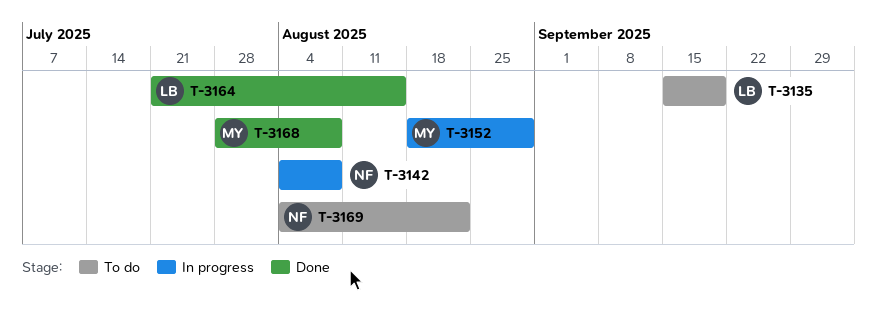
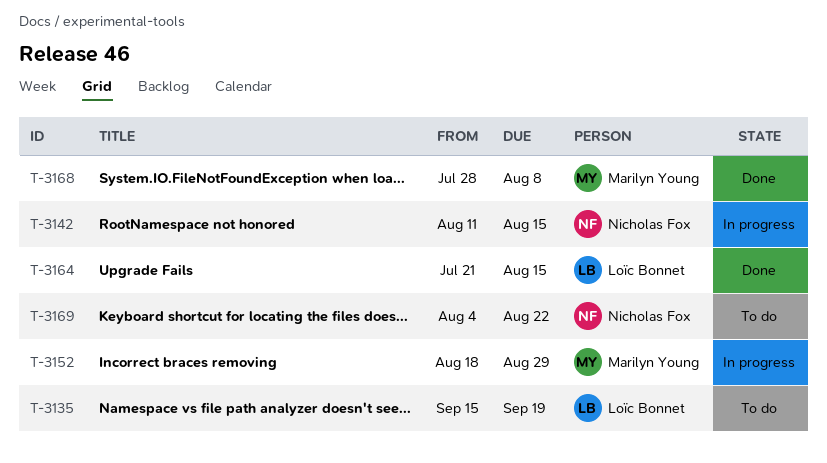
T-3142, start: Aug 4 -> Aug 11
T-3142, due: Aug 8 -> Aug 15

